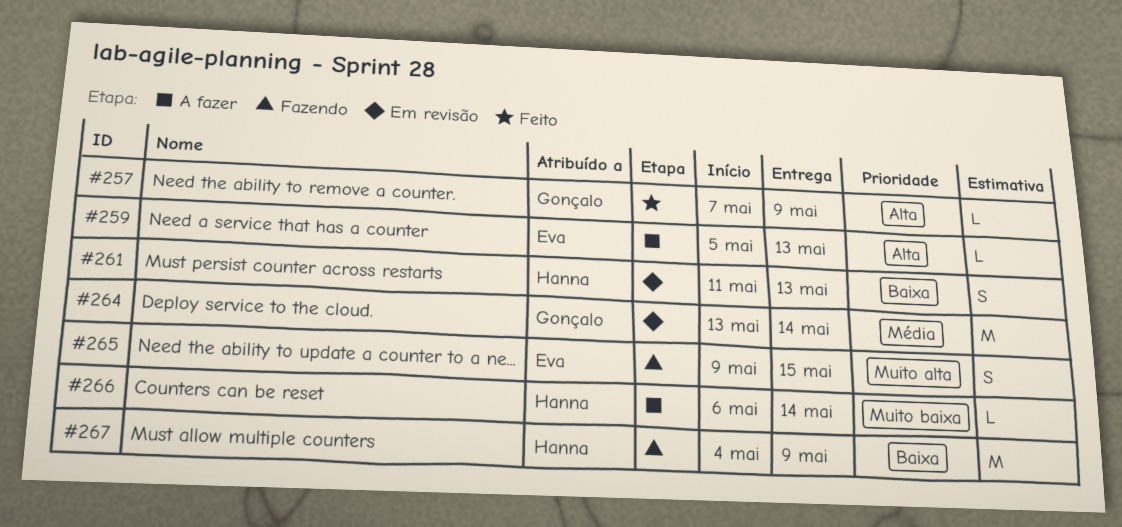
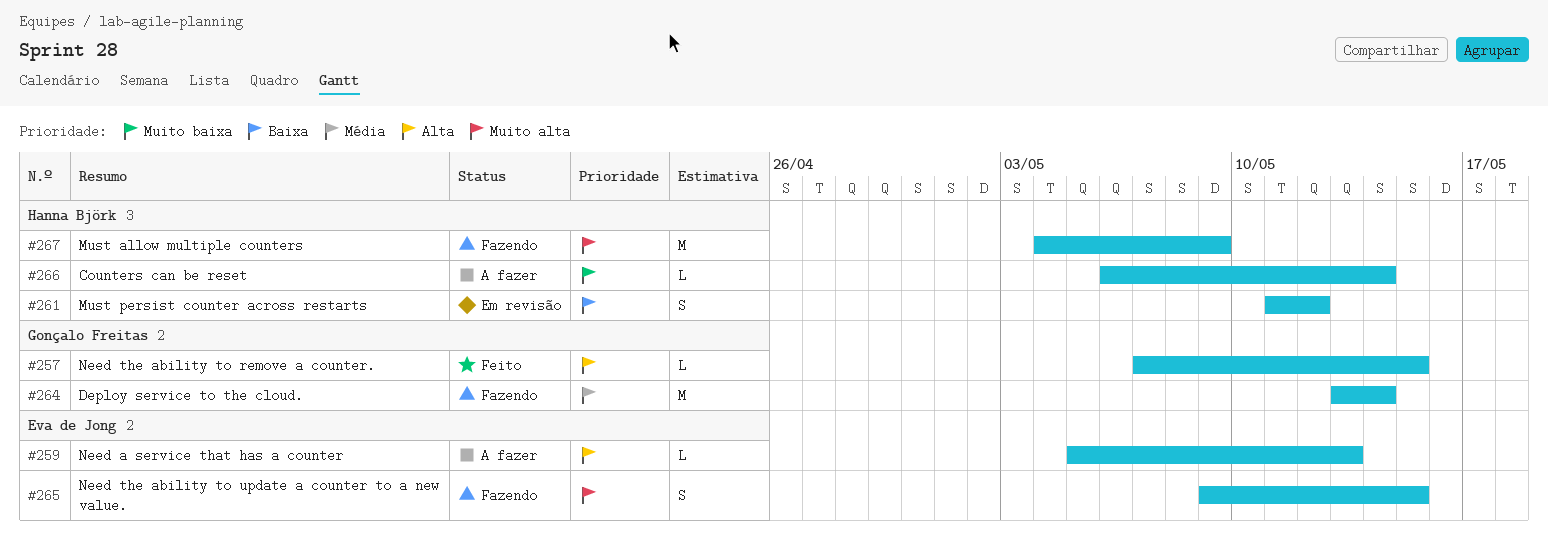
#257, due: May 9 -> May 15
#261, due: May 13 -> May 12
#264, status: Em revisão -> Fazendo
#267, priority: Baixa -> Muito alta

